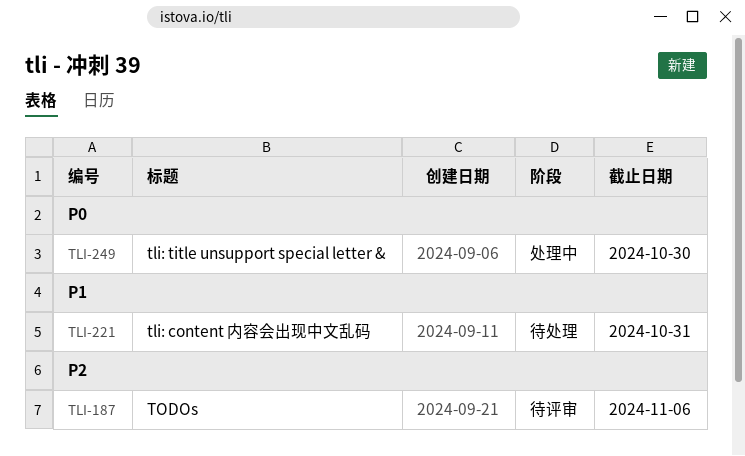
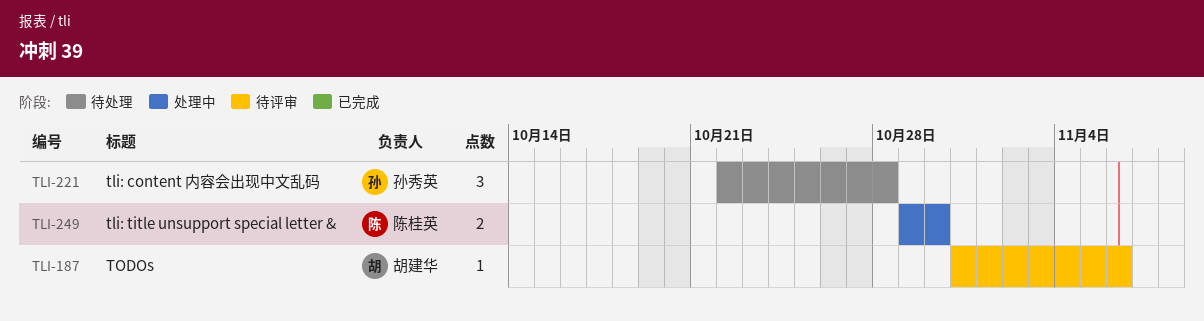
TLI-221, due: Oct 31 -> Oct 28

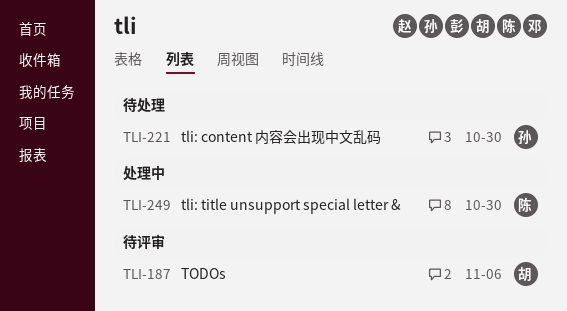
TLI-221, due: Oct 28 -> Oct 30

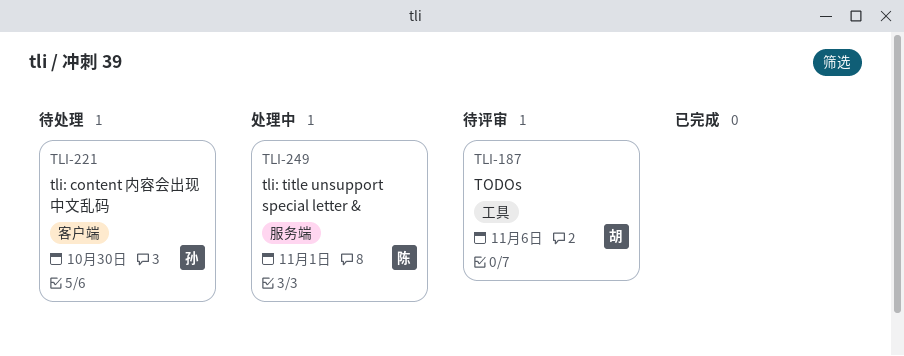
TLI-249, due: Oct 30 -> Nov 1

